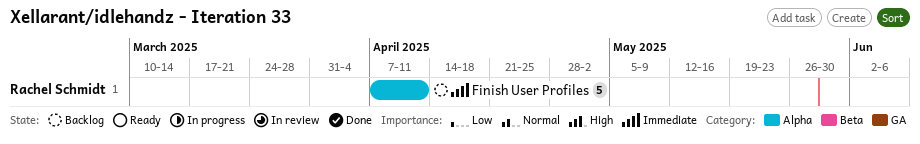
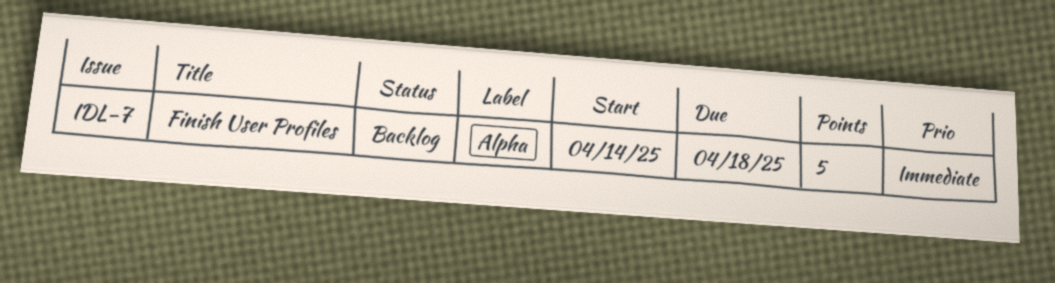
Finish User Profiles, start: Apr 7 -> Apr 14
Finish User Profiles, due: Apr 11 -> Apr 18

